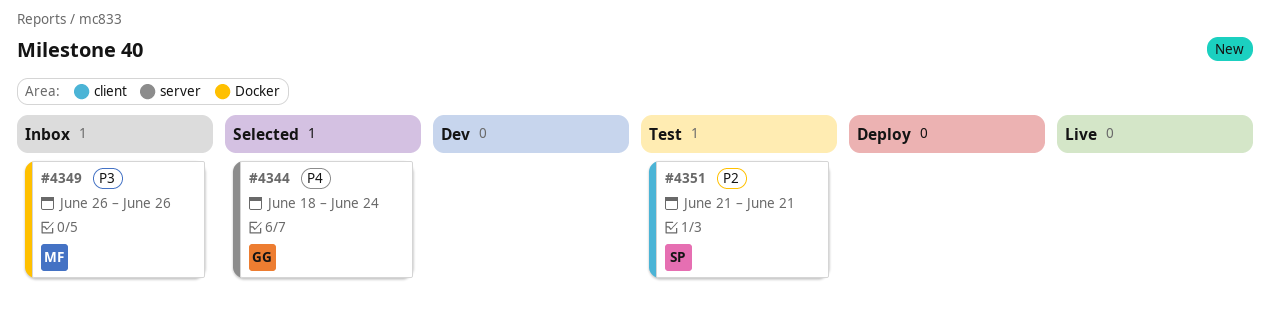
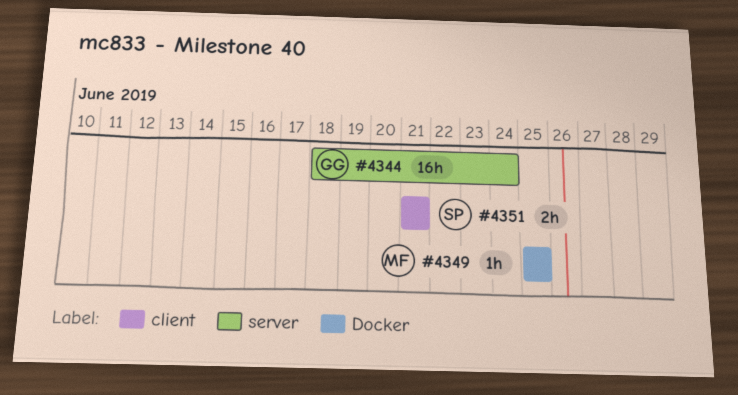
#4349, start: Jun 26 -> Jun 25
#4349, due: Jun 26 -> Jun 25

